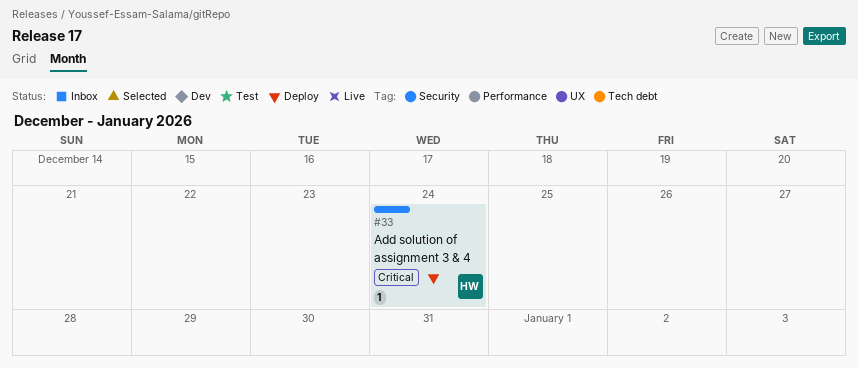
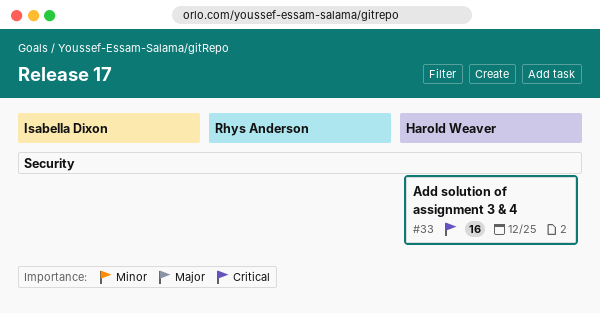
#33, estimate: 1 -> 16
#33, due: Dec 24 -> Dec 25

